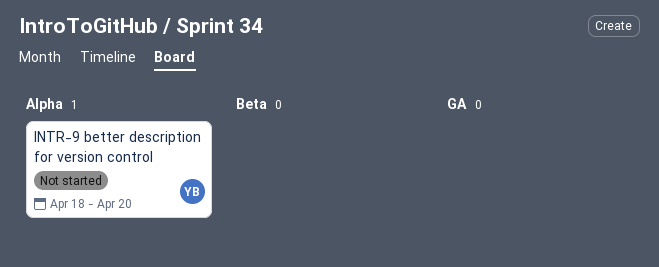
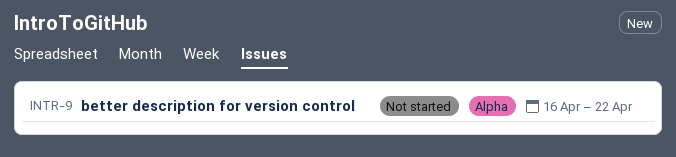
INTR-9, start: Apr 18 -> Apr 16
INTR-9, due: Apr 20 -> Apr 22

